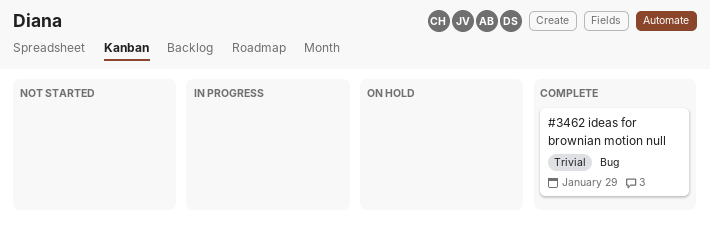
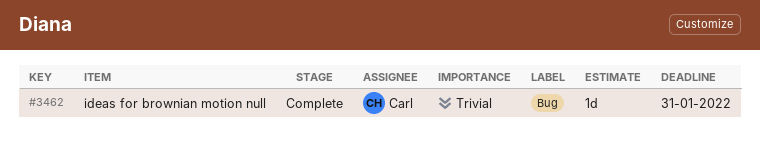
#3462, due: Jan 29 -> Jan 31

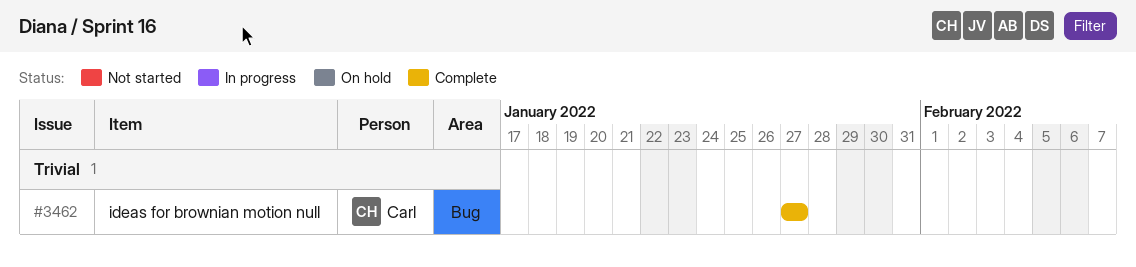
#3462, due: Jan 31 -> Jan 27

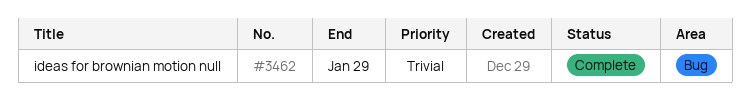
#3462, due: Jan 27 -> Jan 29

